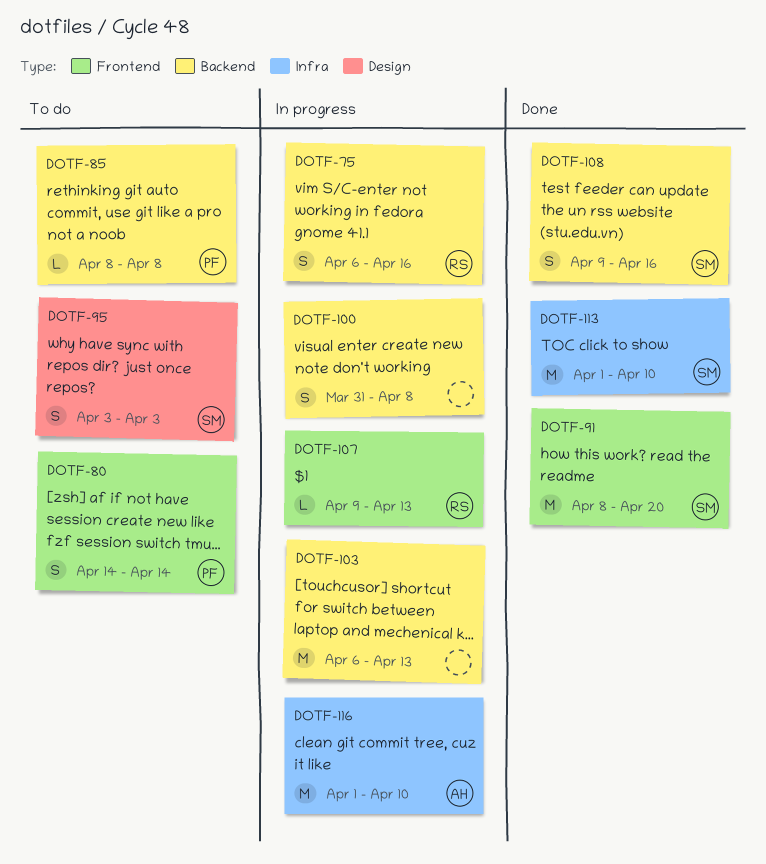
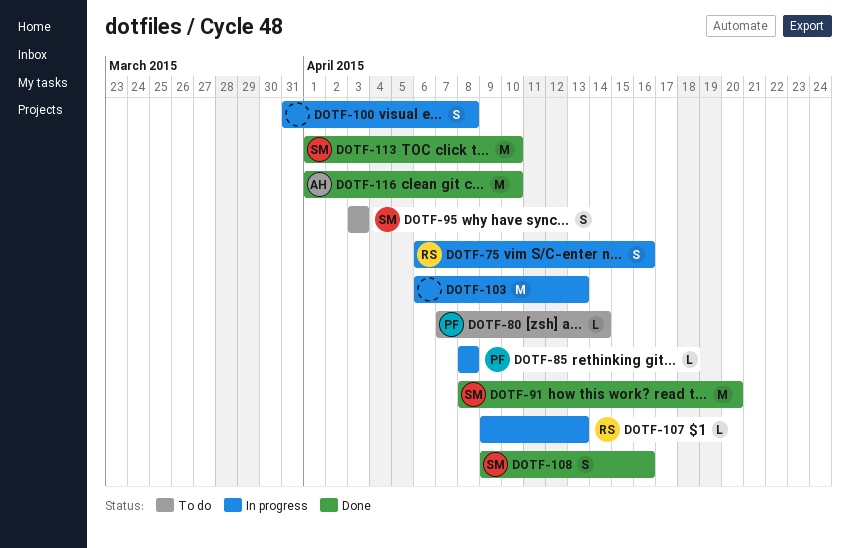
DOTF-80, estimate: S -> L
DOTF-80, start: Apr 14 -> Apr 7
DOTF-85, status: To do -> In progress
DOTF-116, status: In progress -> Done

